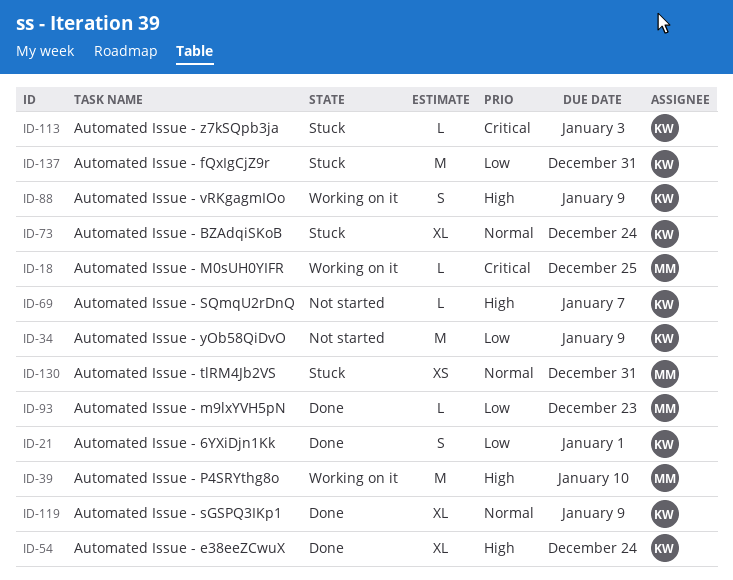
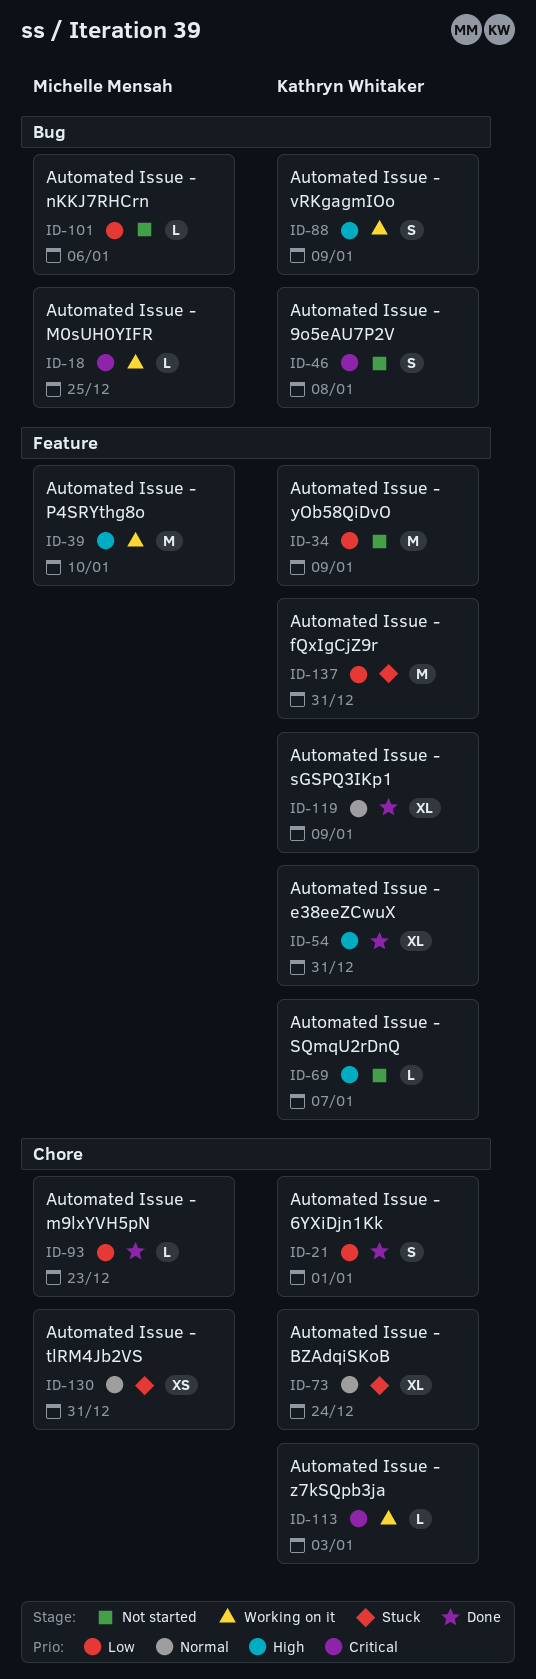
ID-46: none -> present
ID-54, due: Dec 24 -> Dec 31
ID-101: none -> present
ID-113, status: Stuck -> Working on it

